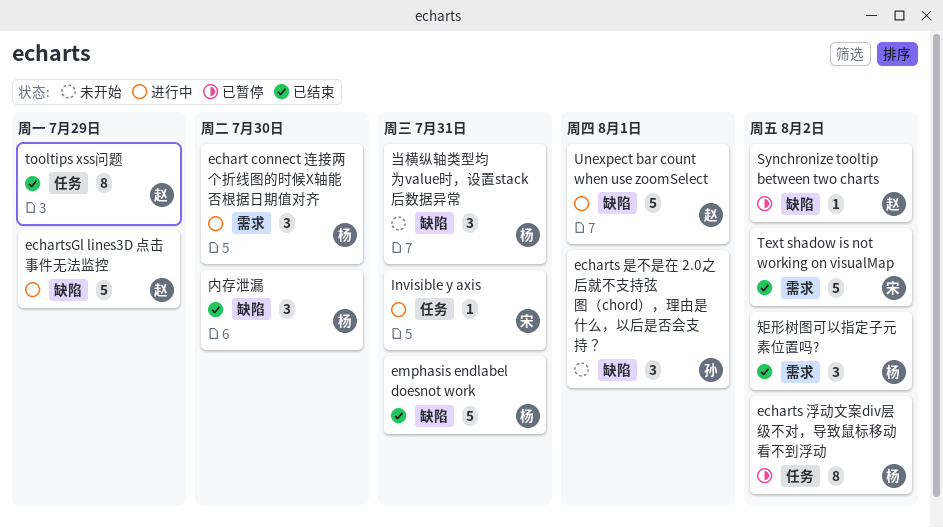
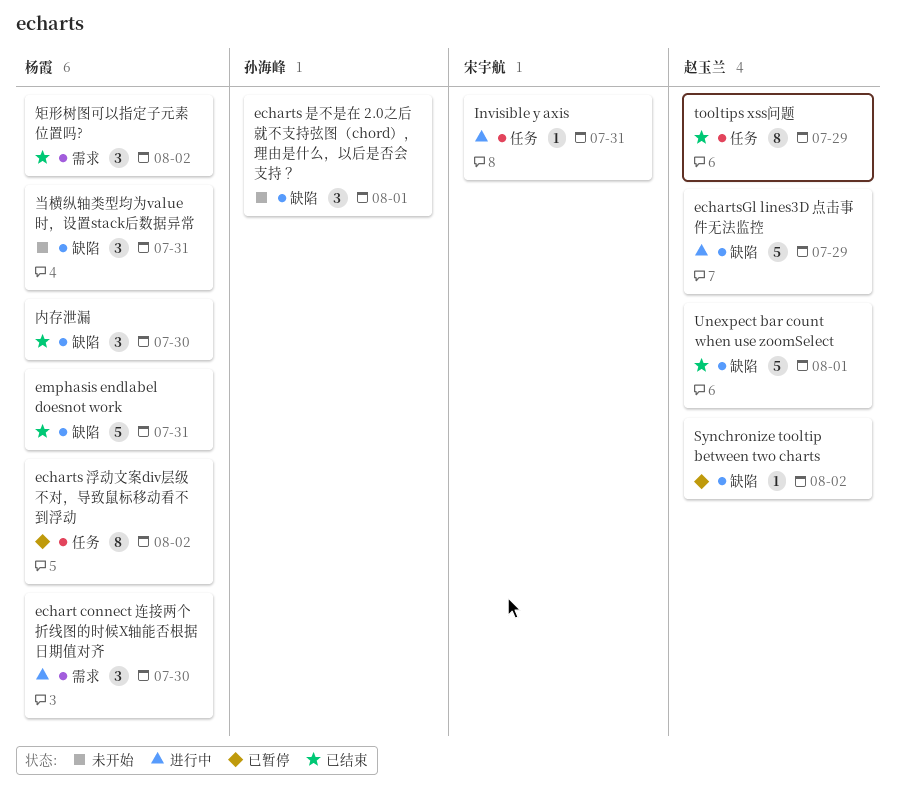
Text shadow is not working on visualMap: present -> none
Unexpect bar count when use zoomSelect, status: 进行中 -> 已结束

